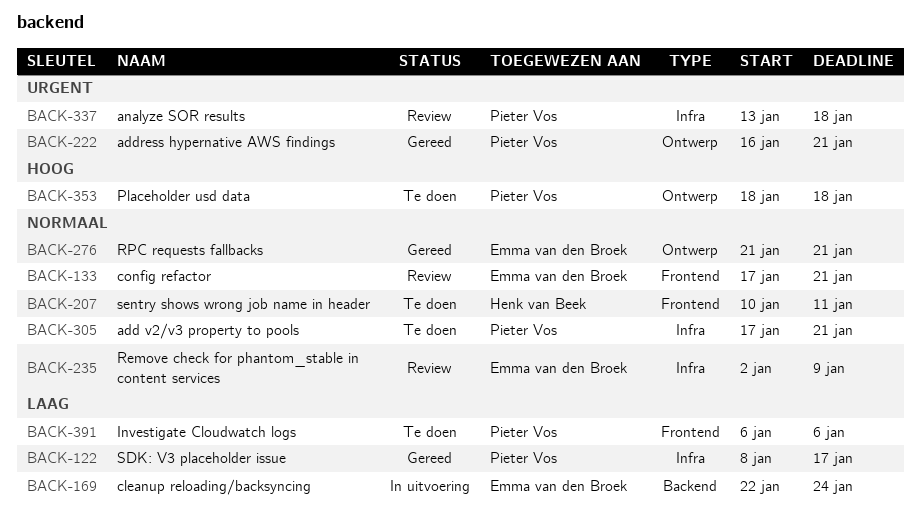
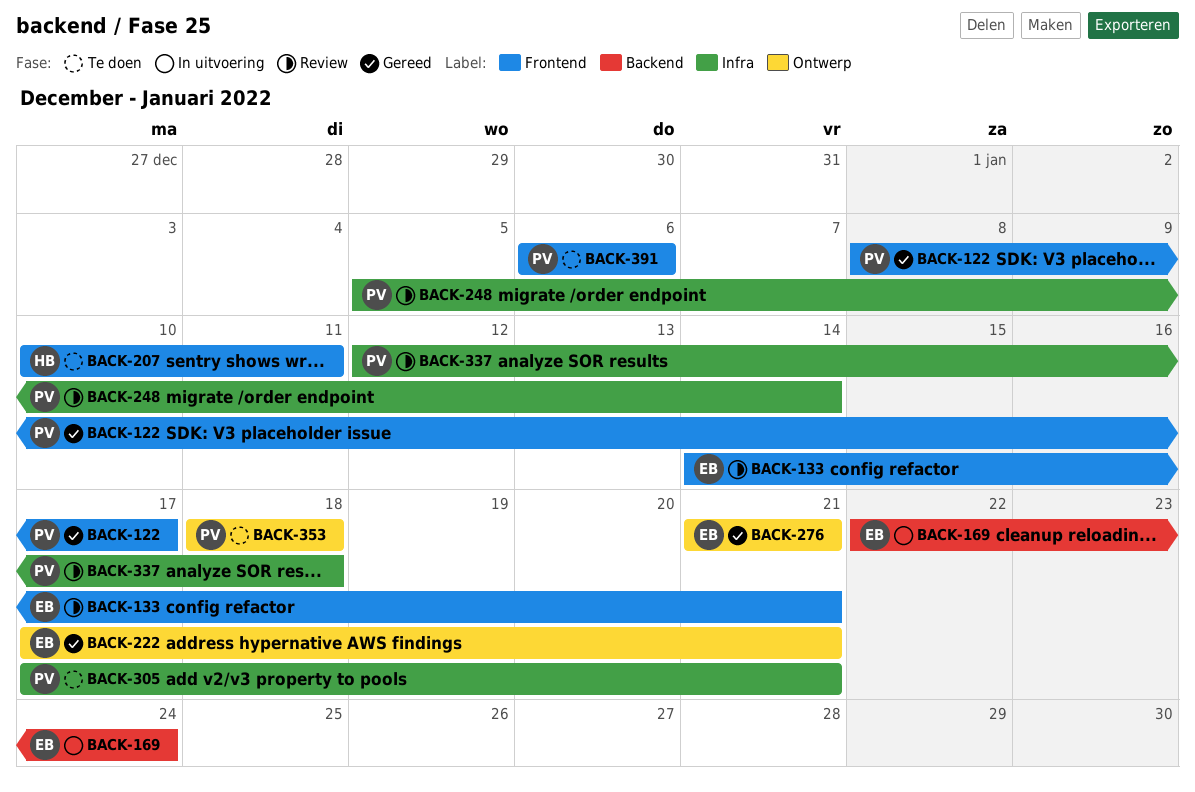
BACK-122, label: Infra -> Frontend
BACK-133, start: Jan 17 -> Jan 14
BACK-222, owner: Pieter Vos -> Emma van den Broek
BACK-222, start: Jan 16 -> Jan 17
BACK-235: present -> none
BACK-248: none -> present
BACK-337, start: Jan 13 -> Jan 12

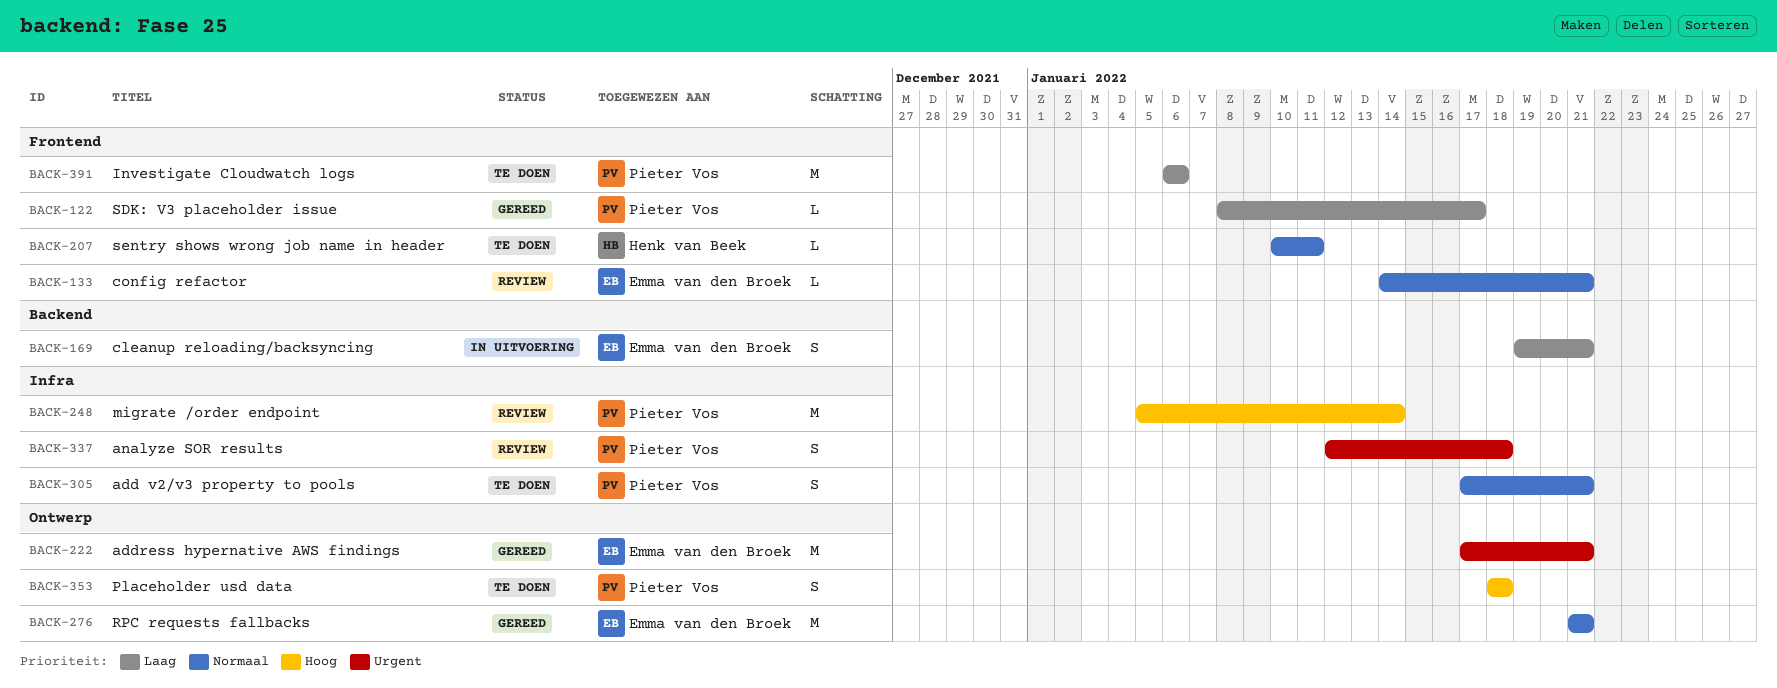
BACK-169, start: Jan 22 -> Jan 19
BACK-169, due: Jan 24 -> Jan 21

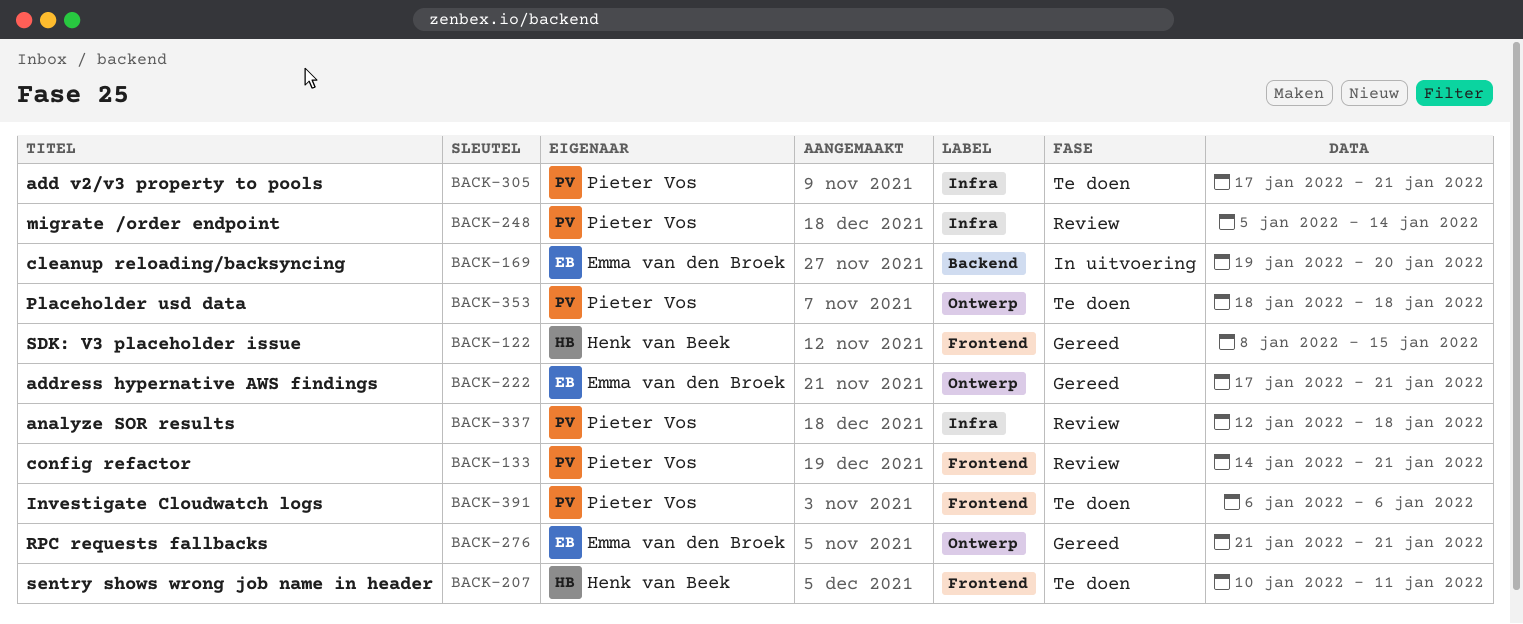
BACK-122, owner: Pieter Vos -> Henk van Beek
BACK-122, due: Jan 17 -> Jan 15
BACK-133, owner: Emma van den Broek -> Pieter Vos
BACK-169, due: Jan 21 -> Jan 20

